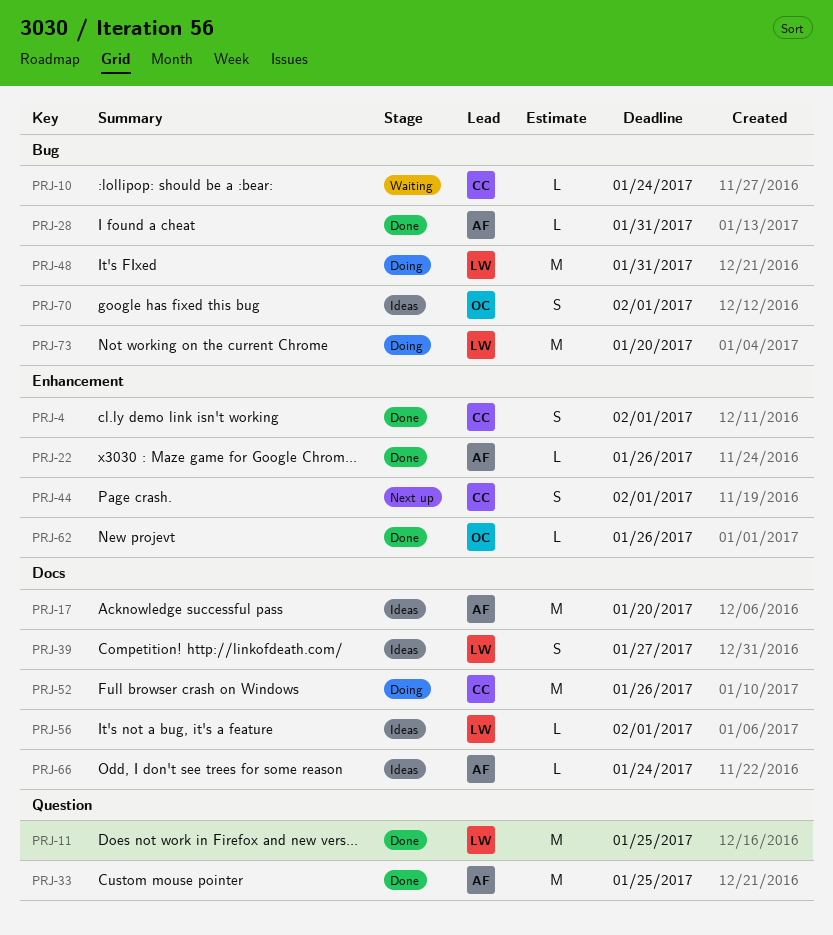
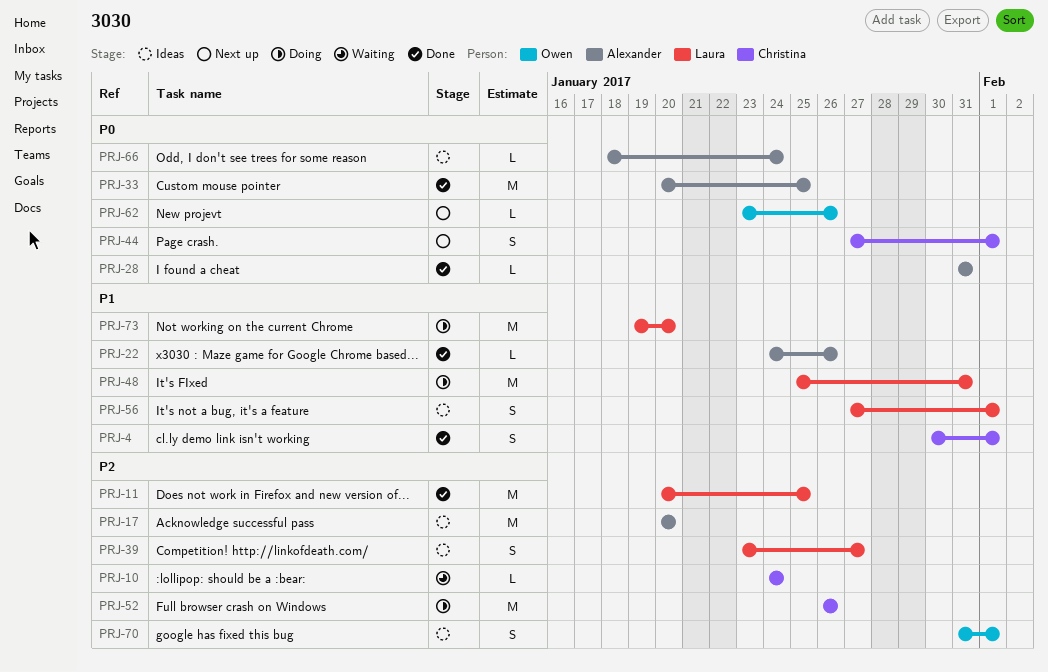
PRJ-56, estimate: L -> S
PRJ-62, status: Done -> Next up

